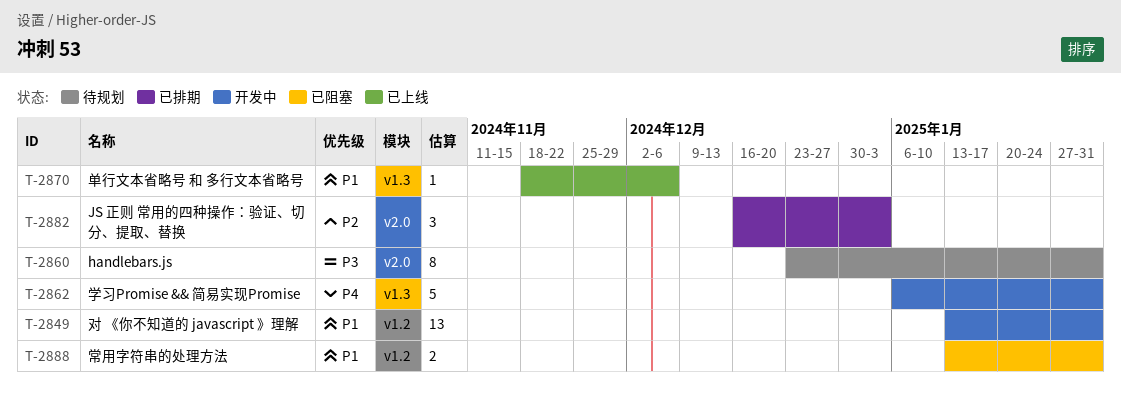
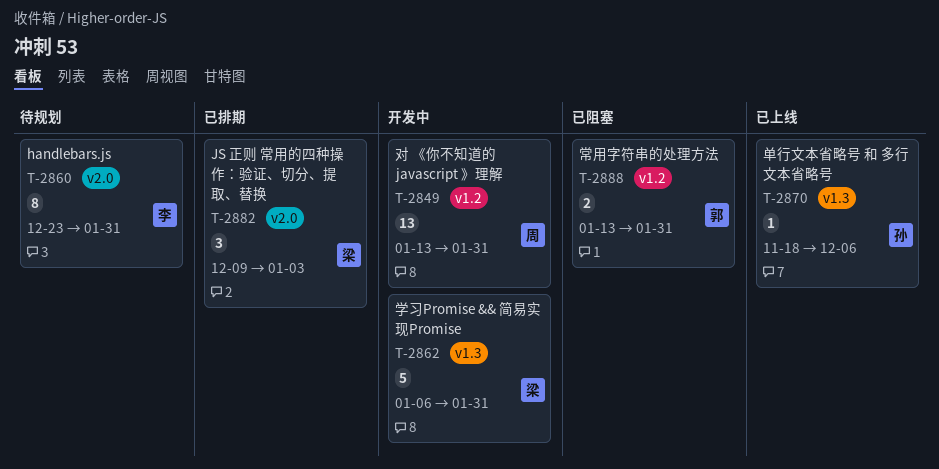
T-2882, start: Dec 16 -> Dec 9

